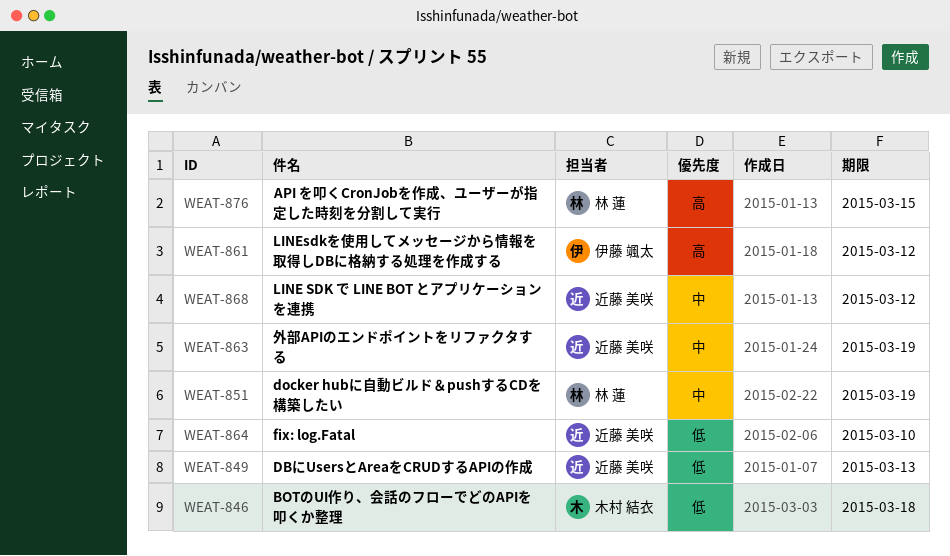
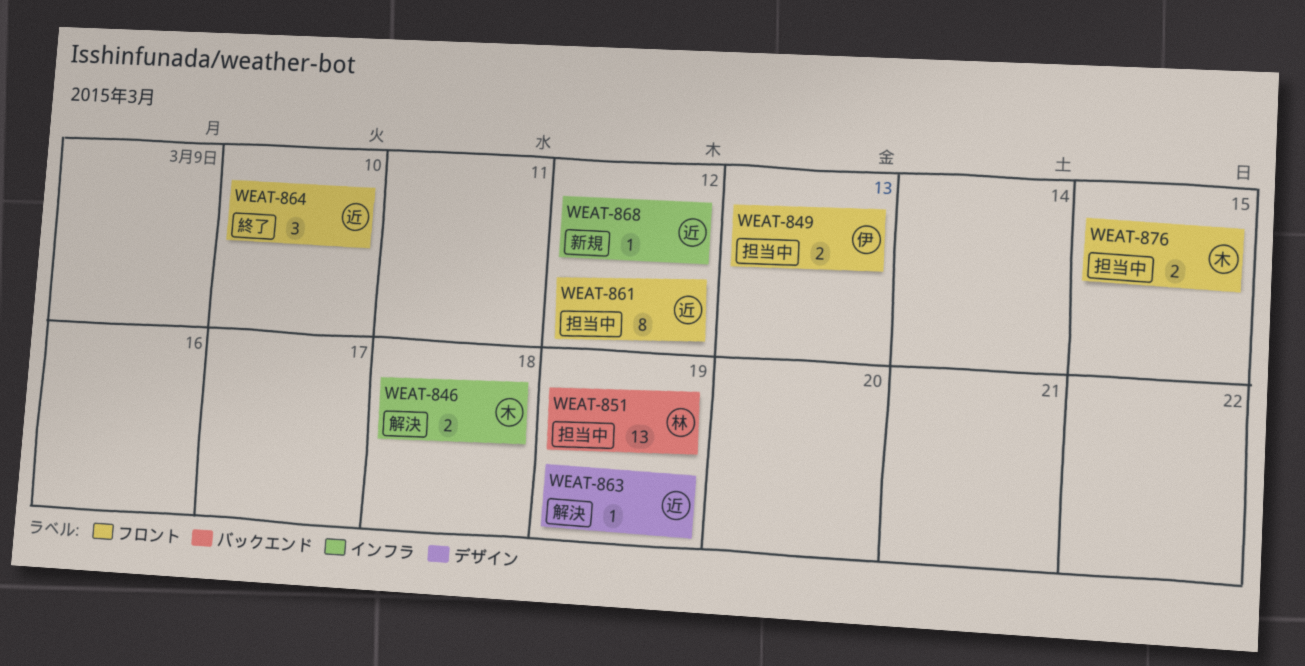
WEAT-849, owner: 近藤 美咲 -> 伊藤 颯太
WEAT-861, owner: 伊藤 颯太 -> 近藤 美咲
WEAT-876, owner: 林 蓮 -> 木村 結衣

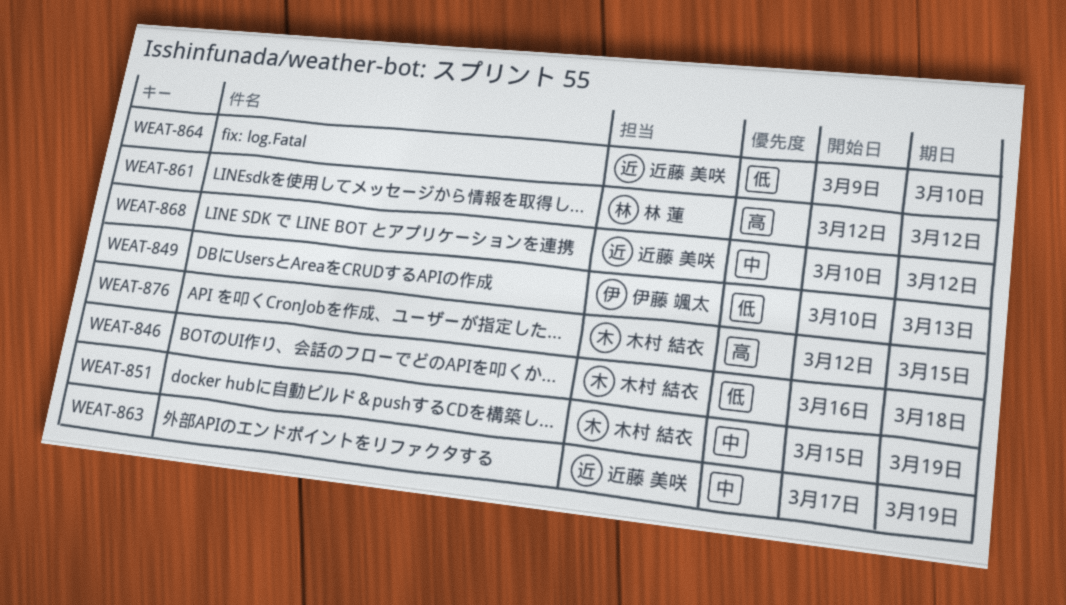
WEAT-851, owner: 林 蓮 -> 木村 結衣
WEAT-861, owner: 近藤 美咲 -> 林 蓮

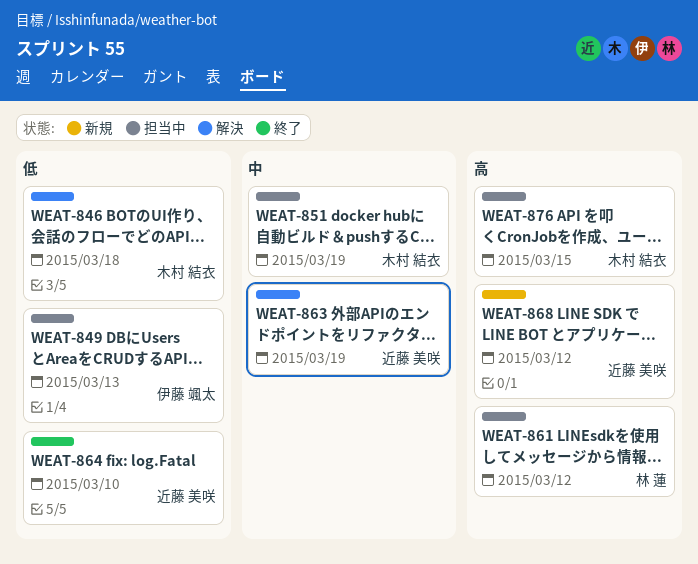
WEAT-868, priority: 中 -> 高

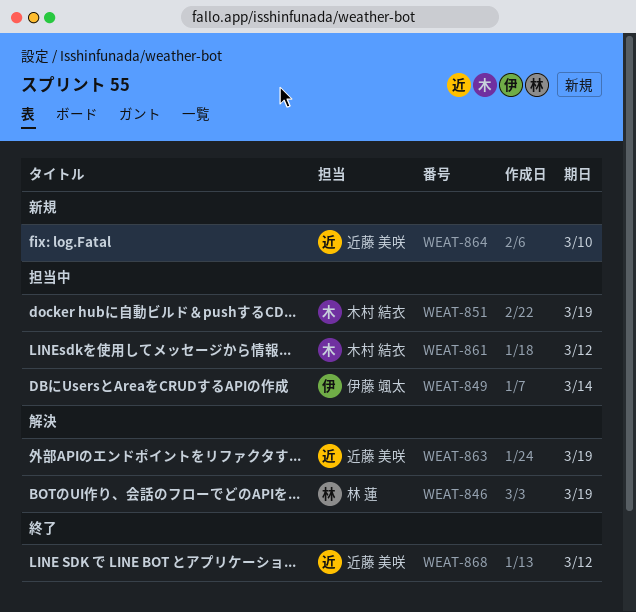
WEAT-846, owner: 木村 結衣 -> 林 蓮
WEAT-846, due: Mar 18 -> Mar 19
WEAT-849, due: Mar 13 -> Mar 14
WEAT-861, owner: 林 蓮 -> 木村 結衣
WEAT-864, status: 終了 -> 新規
WEAT-868, status: 新規 -> 終了
WEAT-876: present -> none

